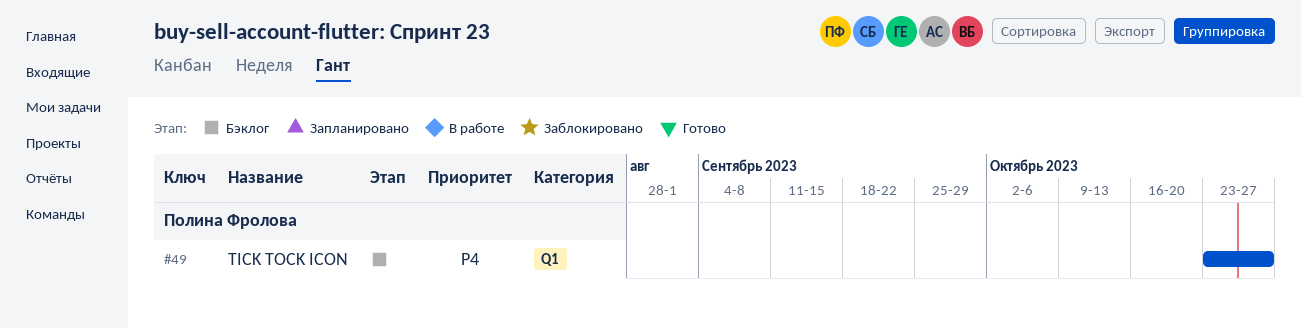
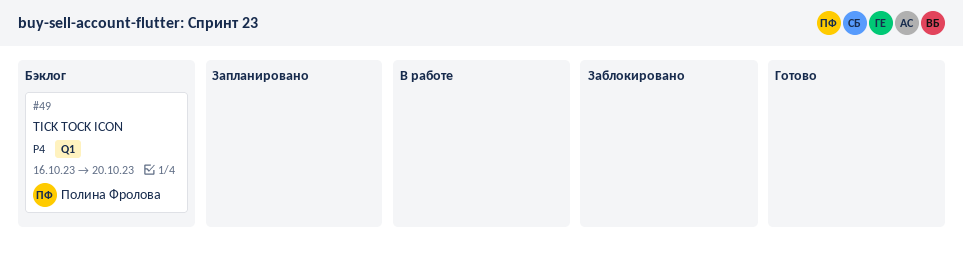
#49, start: Oct 23 -> Oct 16
#49, due: Oct 27 -> Oct 20

